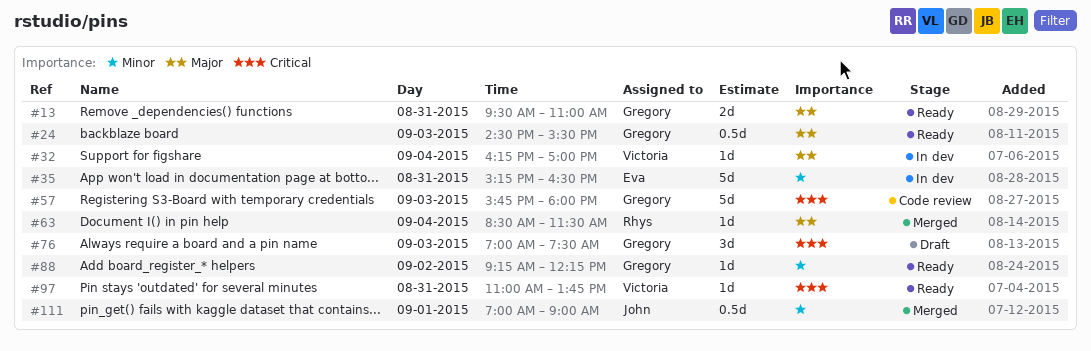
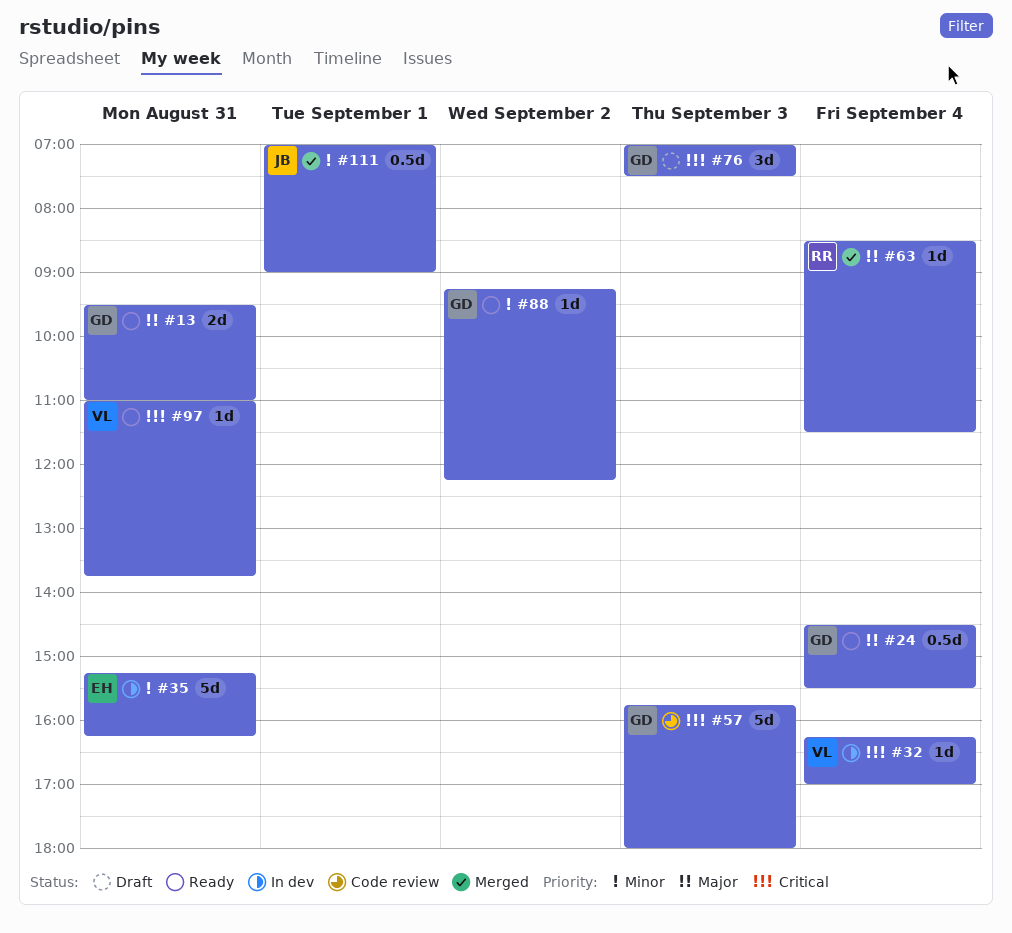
#24, day: Sep 3 -> Sep 4
#32, priority: Major -> Critical
#35, ends: 16:30 -> 16:15

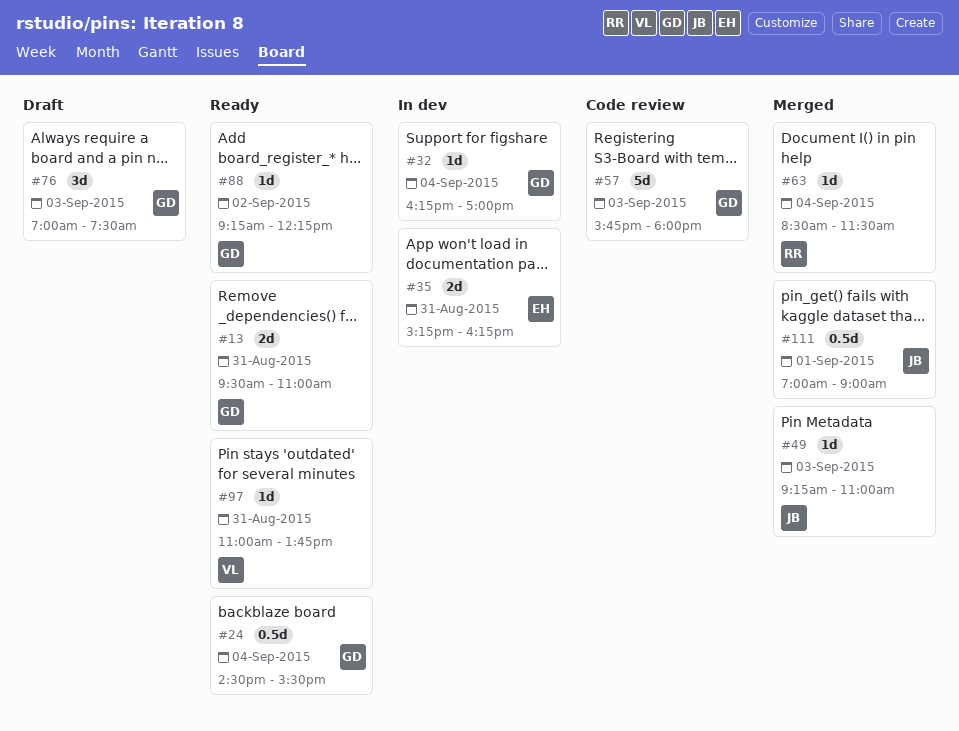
#32, owner: VL -> GD
#35, estimate: 5d -> 2d
#49: none -> present

